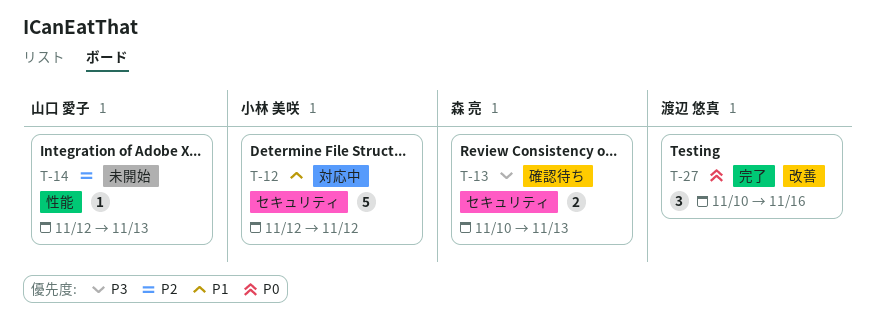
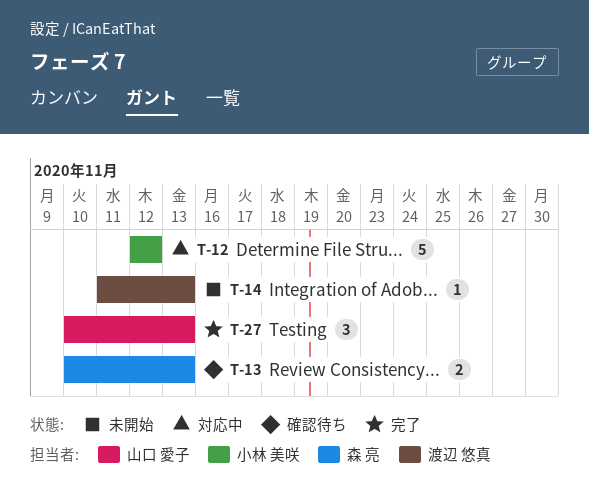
T-14, owner: 山口 愛子 -> 渡辺 悠真
T-14, start: Nov 12 -> Nov 11
T-27, owner: 渡辺 悠真 -> 山口 愛子
T-27, due: Nov 16 -> Nov 13

